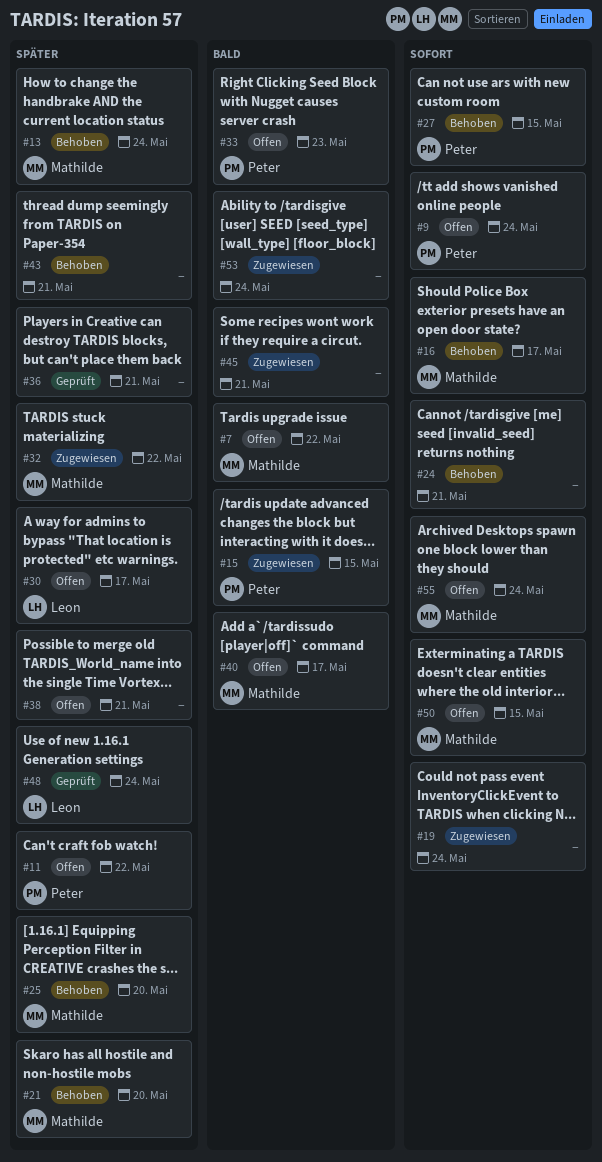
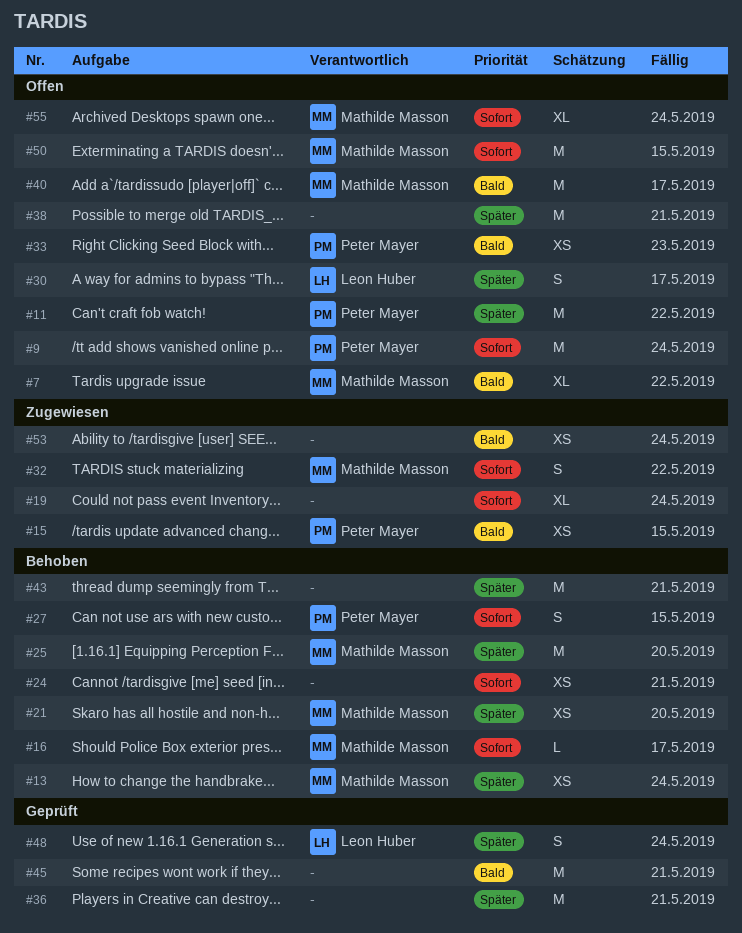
#32, priority: Später -> Sofort
#45, status: Zugewiesen -> Geprüft

